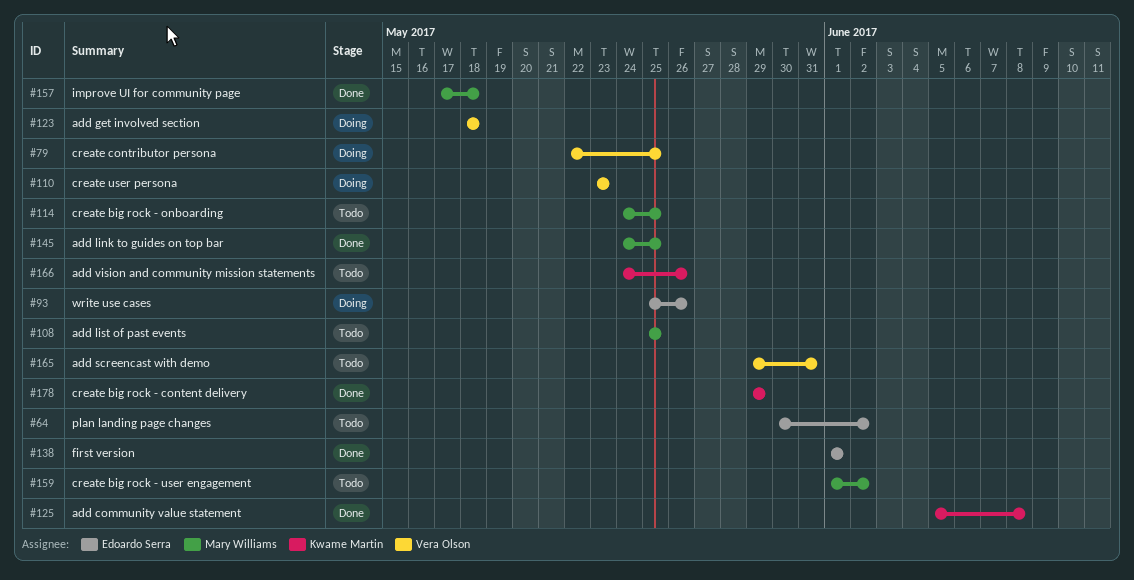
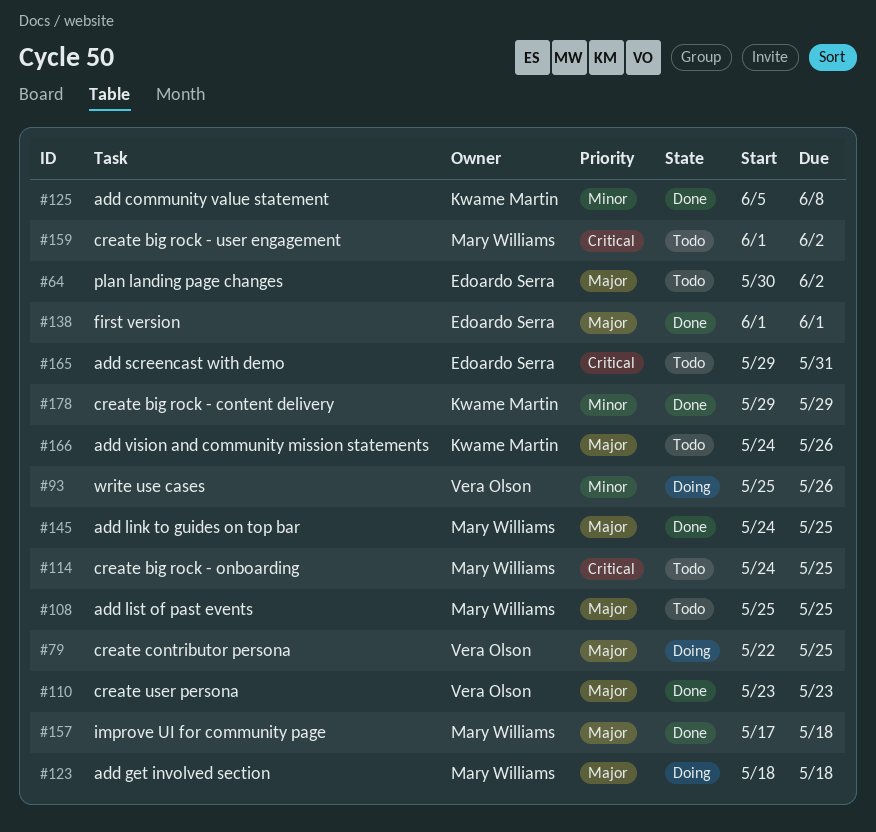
#93, owner: Edoardo Serra -> Vera Olson
#110, status: Doing -> Done
#123, owner: Vera Olson -> Mary Williams
#165, owner: Vera Olson -> Edoardo Serra

